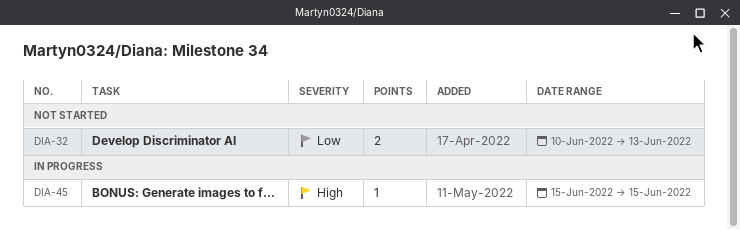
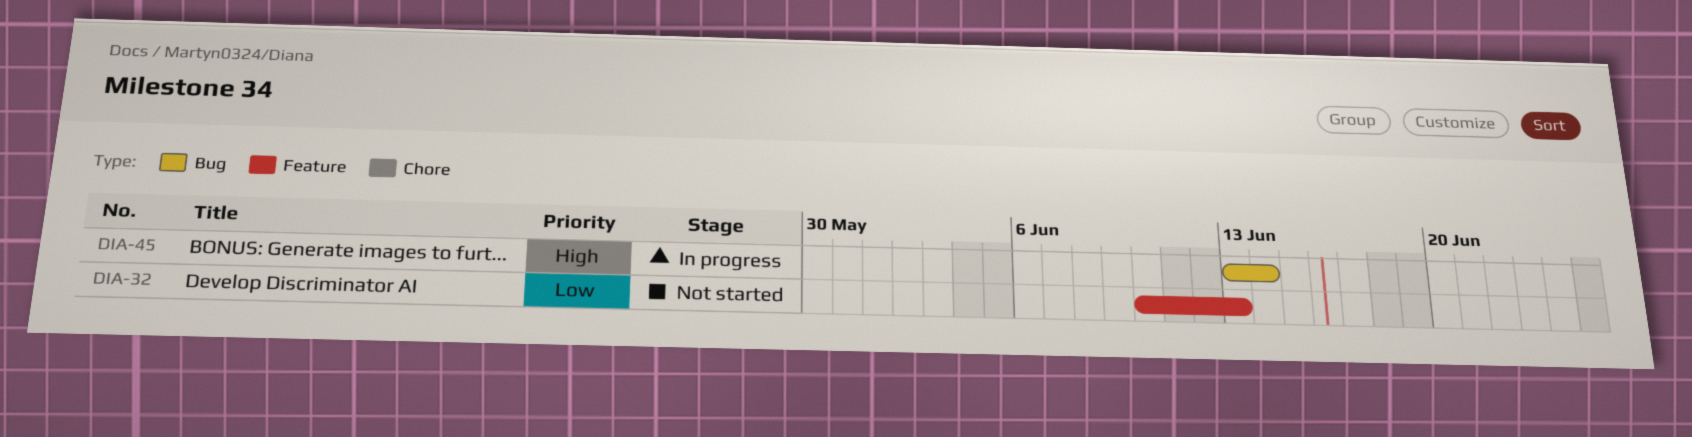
DIA-45, start: Jun 15 -> Jun 13
DIA-45, due: Jun 15 -> Jun 14

